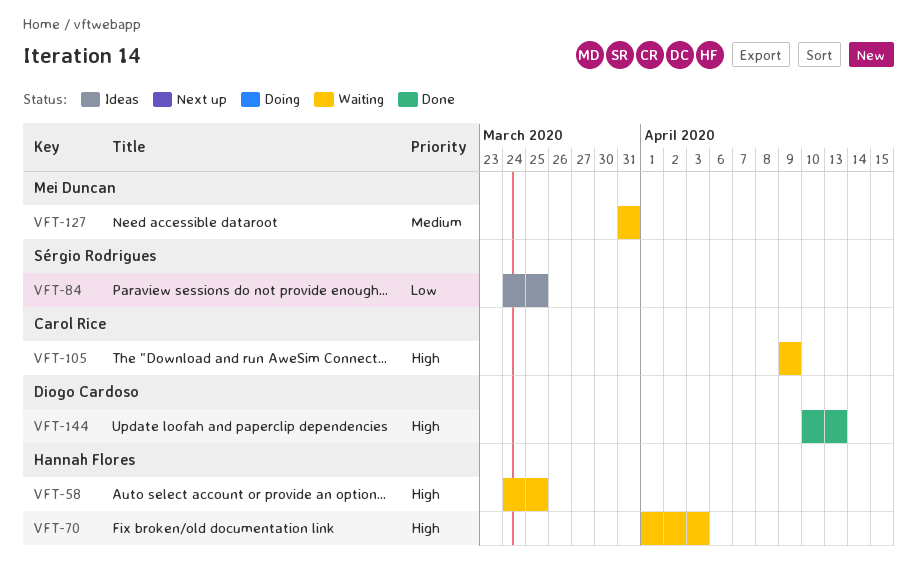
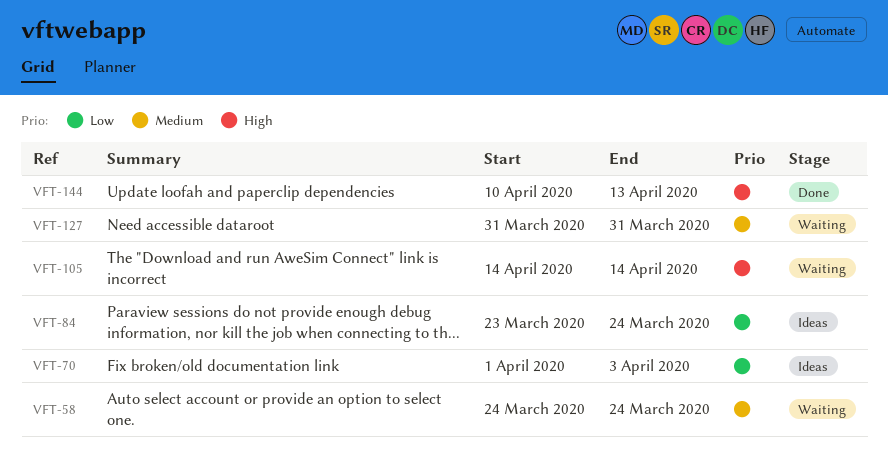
VFT-58, priority: High -> Medium
VFT-58, due: Mar 25 -> Mar 24
VFT-70, status: Waiting -> Ideas
VFT-70, priority: High -> Low
VFT-84, start: Mar 24 -> Mar 23
VFT-84, due: Mar 25 -> Mar 24
VFT-105, start: Apr 9 -> Apr 14
VFT-105, due: Apr 9 -> Apr 14

